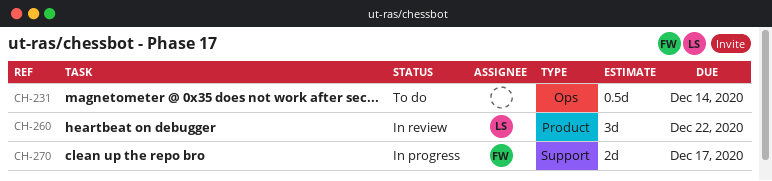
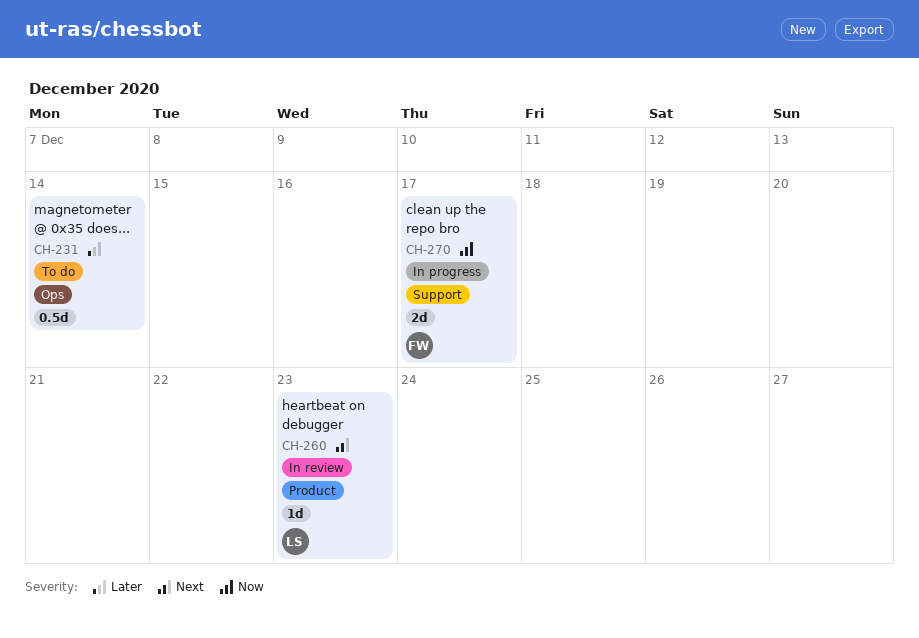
CH-260, estimate: 3d -> 1d
CH-260, due: Dec 22 -> Dec 23

